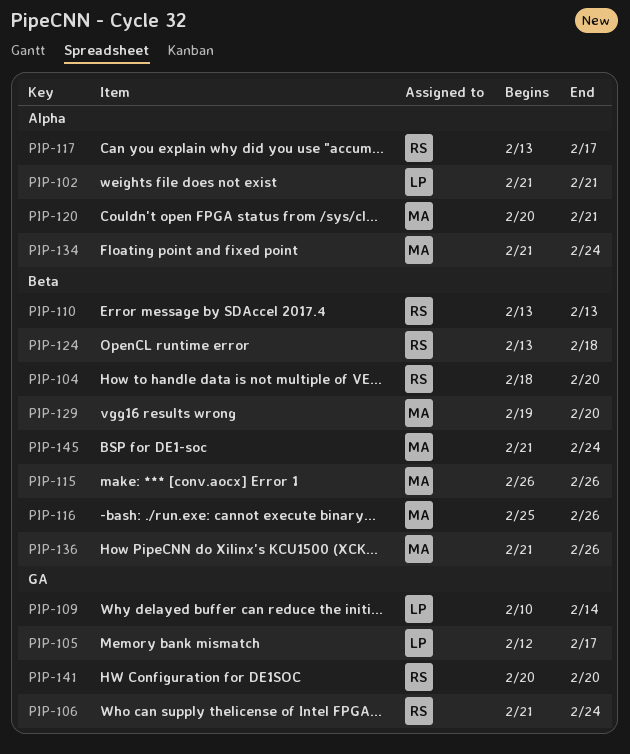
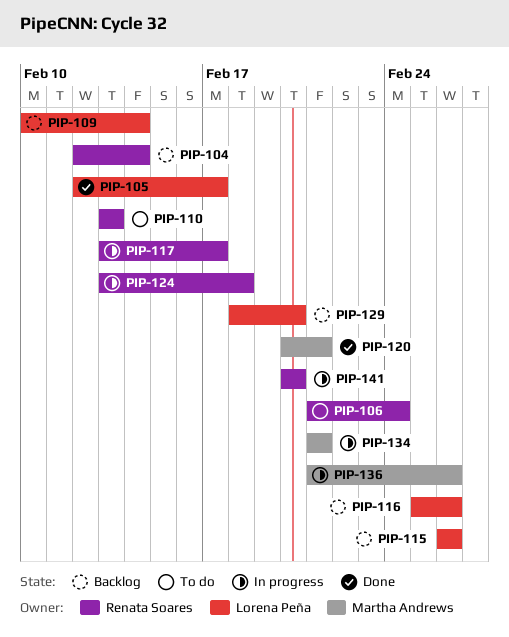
PIP-102: present -> none
PIP-104, start: Feb 18 -> Feb 12
PIP-104, due: Feb 20 -> Feb 14
PIP-115, owner: Martha Andrews -> Lorena Peña
PIP-116, owner: Martha Andrews -> Lorena Peña
PIP-129, owner: Martha Andrews -> Lorena Peña
PIP-129, start: Feb 19 -> Feb 18
PIP-134, due: Feb 24 -> Feb 21
PIP-145: present -> none

